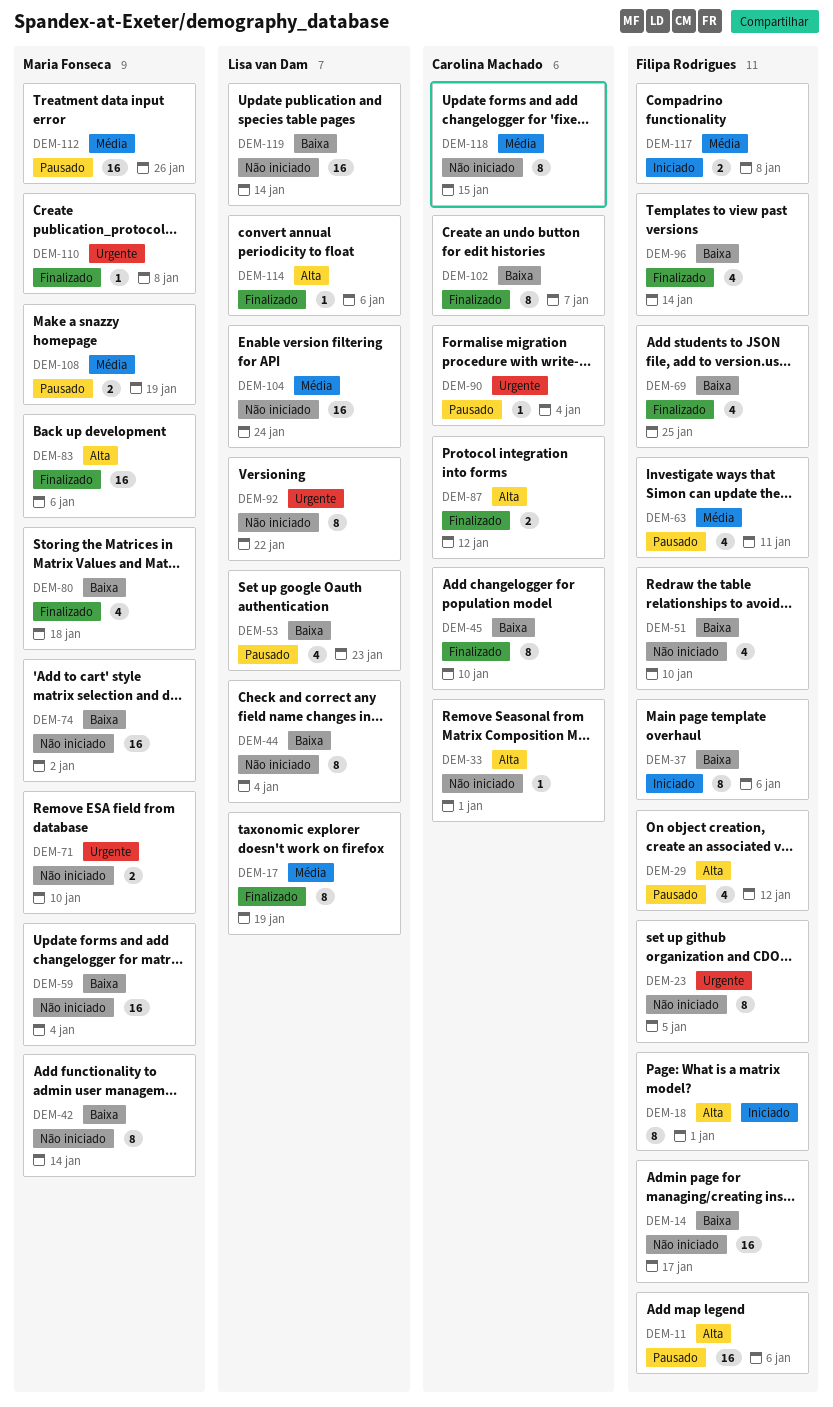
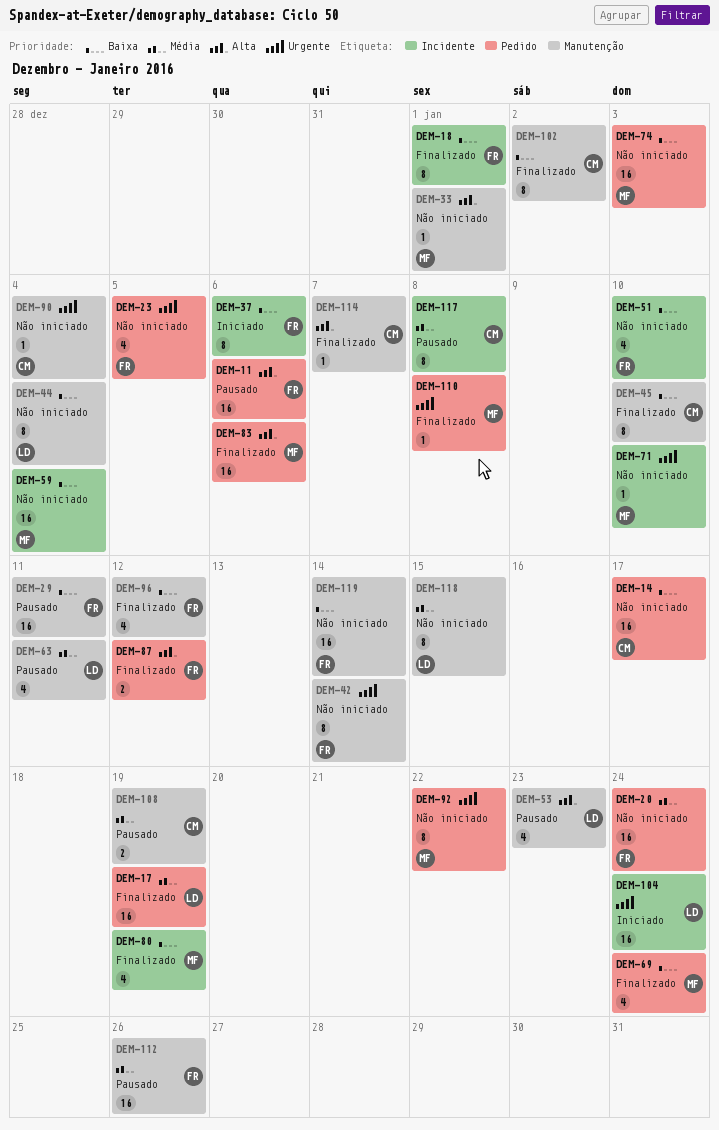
DEM-14, owner: Filipa Rodrigues -> Carolina Machado
DEM-17, estimate: 8 -> 16
DEM-18, status: Iniciado -> Finalizado
DEM-18, priority: Alta -> Baixa
DEM-20: none -> present
DEM-23, estimate: 8 -> 4
DEM-29, priority: Alta -> Baixa
DEM-29, estimate: 4 -> 16
DEM-29, due: Jan 12 -> Jan 11
DEM-33, owner: Carolina Machado -> Maria Fonseca
DEM-42, owner: Maria Fonseca -> Filipa Rodrigues
DEM-42, priority: Baixa -> Urgente
DEM-53, priority: Baixa -> Alta
DEM-63, owner: Filipa Rodrigues -> Lisa van Dam
DEM-69, owner: Filipa Rodrigues -> Maria Fonseca
DEM-69, due: Jan 25 -> Jan 24
DEM-71, estimate: 2 -> 1
DEM-74, due: Jan 2 -> Jan 3
DEM-80, due: Jan 18 -> Jan 19
DEM-87, owner: Carolina Machado -> Filipa Rodrigues
DEM-90, status: Pausado -> Não iniciado
DEM-92, owner: Lisa van Dam -> Maria Fonseca
DEM-96, due: Jan 14 -> Jan 12
DEM-102, due: Jan 7 -> Jan 2
DEM-104, status: Não iniciado -> Iniciado
DEM-104, priority: Média -> Urgente
DEM-108, owner: Maria Fonseca -> Carolina Machado
DEM-112, owner: Maria Fonseca -> Filipa Rodrigues
DEM-114, owner: Lisa van Dam -> Carolina Machado
DEM-114, due: Jan 6 -> Jan 7
DEM-117, status: Iniciado -> Pausado
DEM-117, owner: Filipa Rodrigues -> Carolina Machado
DEM-117, estimate: 2 -> 8
DEM-118, owner: Carolina Machado -> Lisa van Dam
DEM-119, owner: Lisa van Dam -> Filipa Rodrigues

